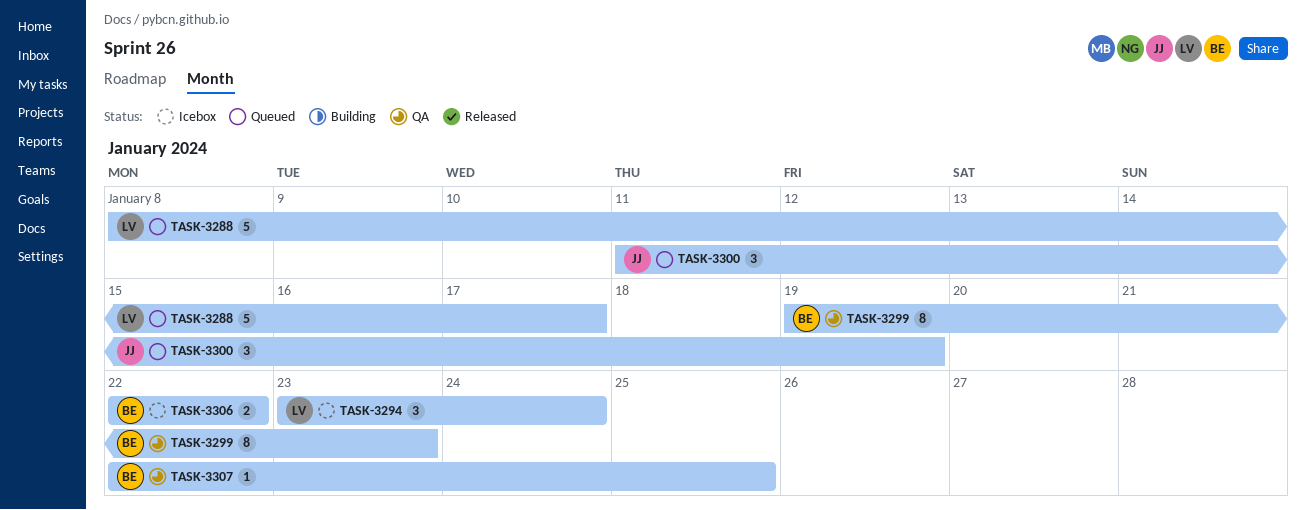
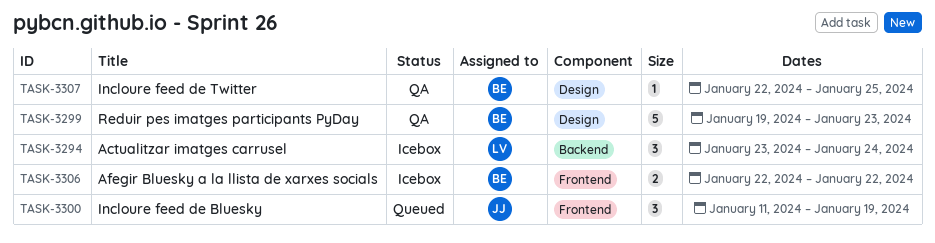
TASK-3288: present -> none
TASK-3299, estimate: 8 -> 5

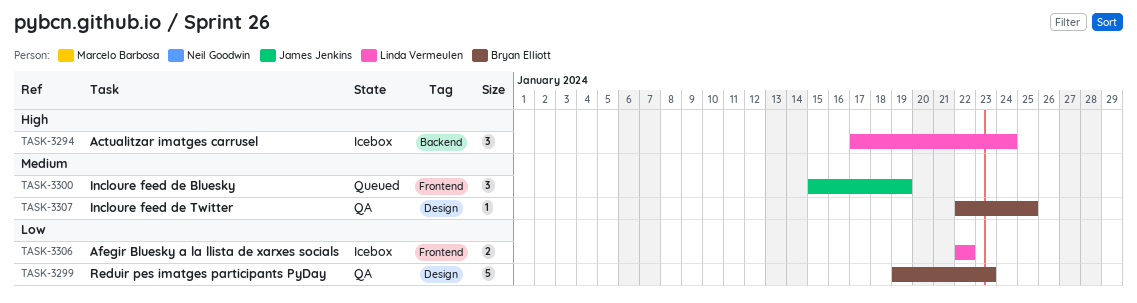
TASK-3294, start: Jan 23 -> Jan 17
TASK-3300, start: Jan 11 -> Jan 15
TASK-3306, owner: Bryan Elliott -> Linda Vermeulen

